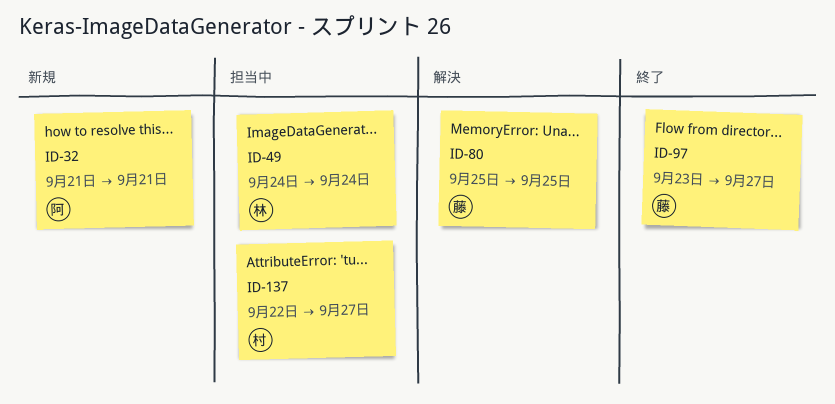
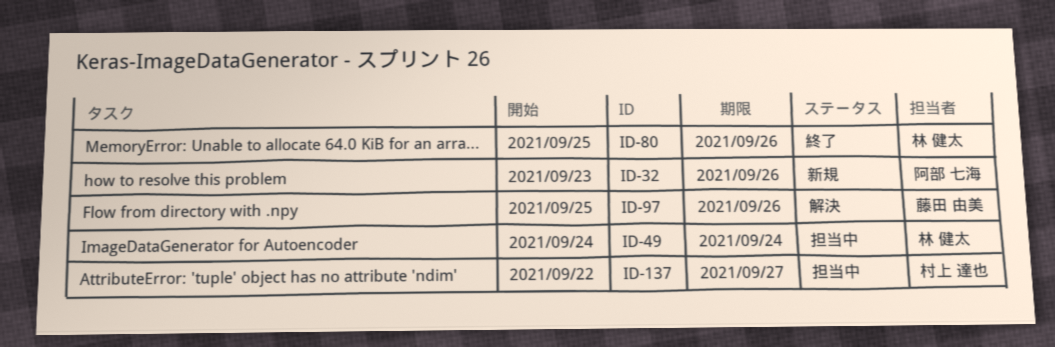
ID-32, start: Sep 21 -> Sep 23
ID-32, due: Sep 21 -> Sep 26
ID-80, status: 解決 -> 終了
ID-80, owner: 藤田 由美 -> 林 健太
ID-80, due: Sep 25 -> Sep 26
ID-97, status: 終了 -> 解決
ID-97, start: Sep 23 -> Sep 25
ID-97, due: Sep 27 -> Sep 26

